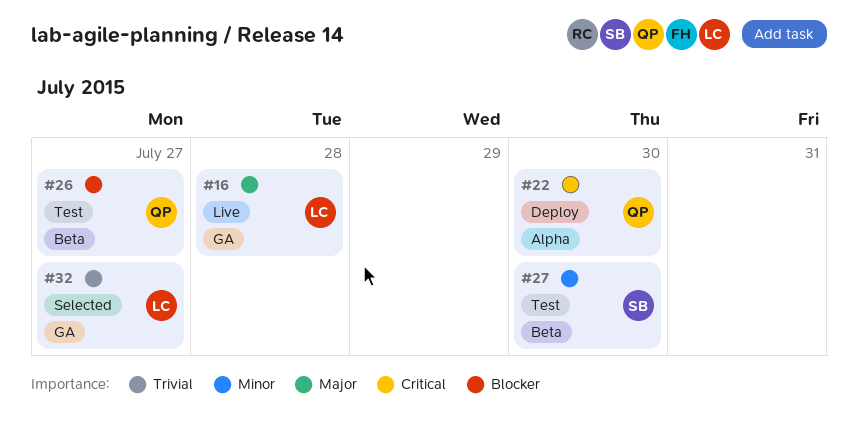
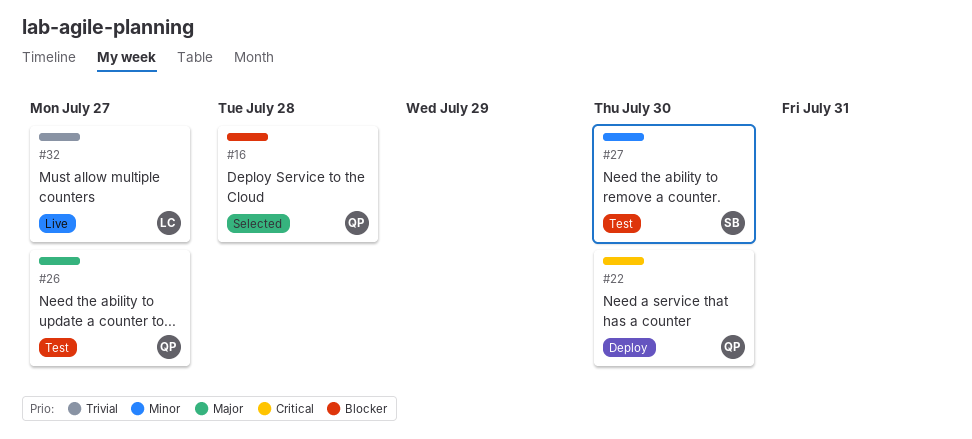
#16, status: Live -> Selected
#16, owner: LC -> QP
#16, priority: Major -> Blocker
#26, priority: Blocker -> Major
#32, status: Selected -> Live

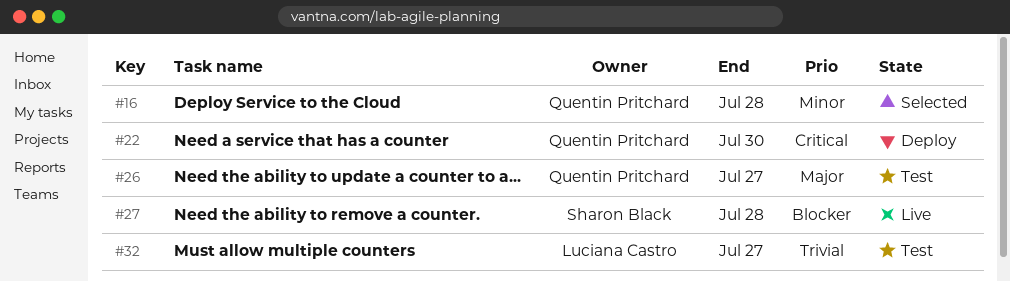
#16, priority: Blocker -> Minor
#27, status: Test -> Live
#27, priority: Minor -> Blocker
#27, due: Jul 30 -> Jul 28
#32, status: Live -> Test

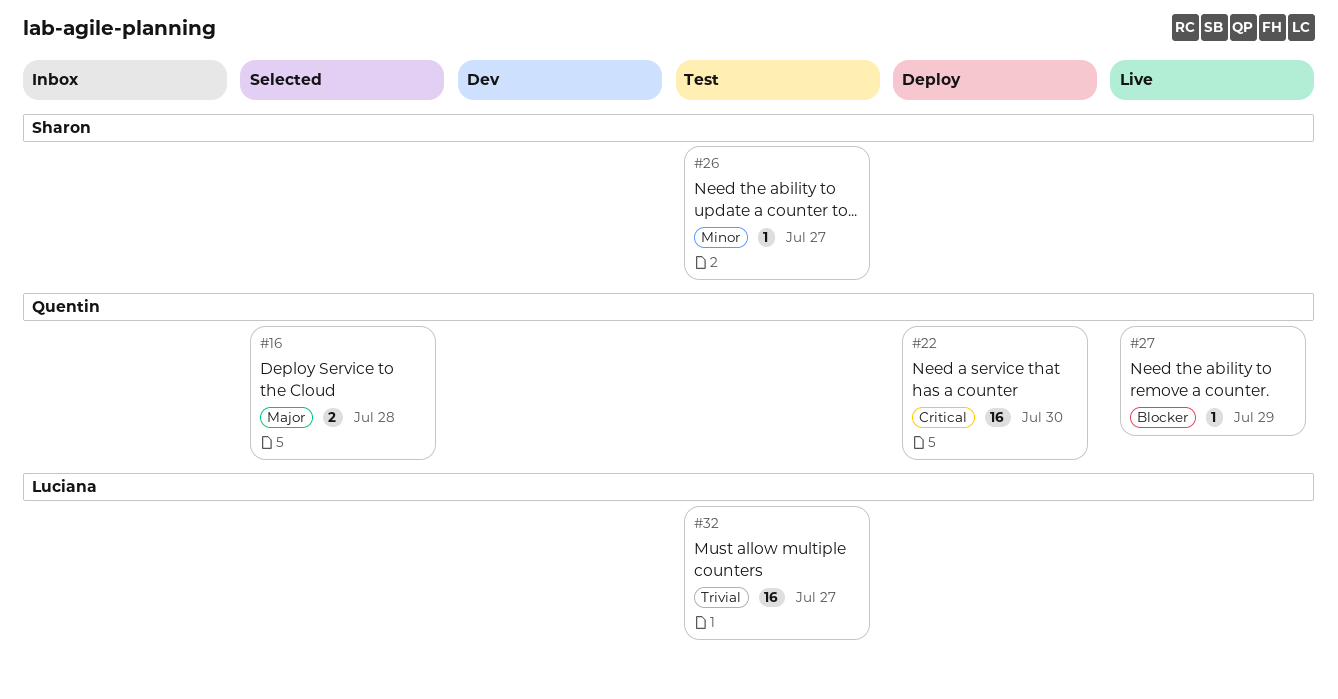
#16, priority: Minor -> Major
#26, owner: Quentin Pritchard -> Sharon Black
#26, priority: Major -> Minor
#27, owner: Sharon Black -> Quentin Pritchard
#27, due: Jul 28 -> Jul 29

